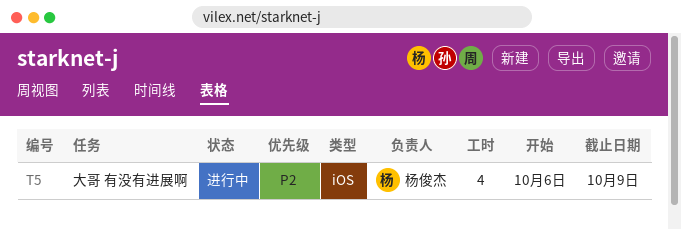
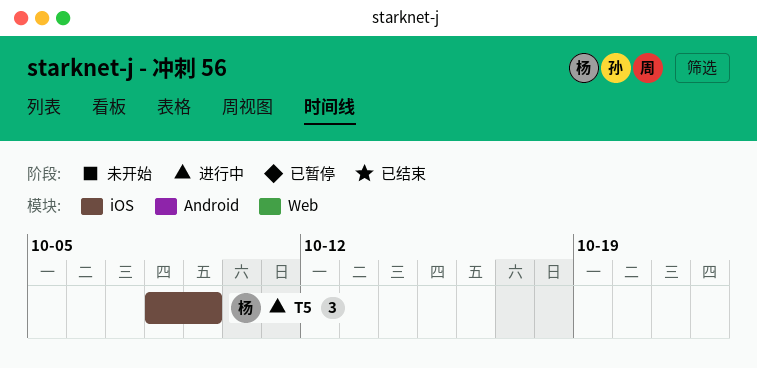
T5, estimate: 4 -> 3
T5, start: Oct 6 -> Oct 8

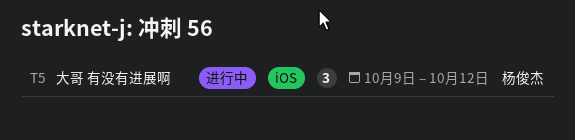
T5, start: Oct 8 -> Oct 9
T5, due: Oct 9 -> Oct 12

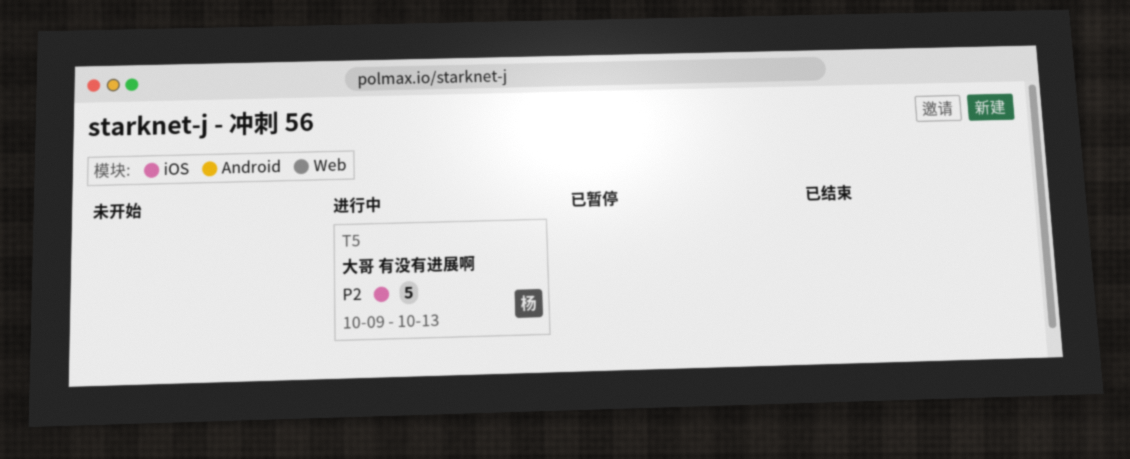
T5, estimate: 3 -> 5
T5, due: Oct 12 -> Oct 13

